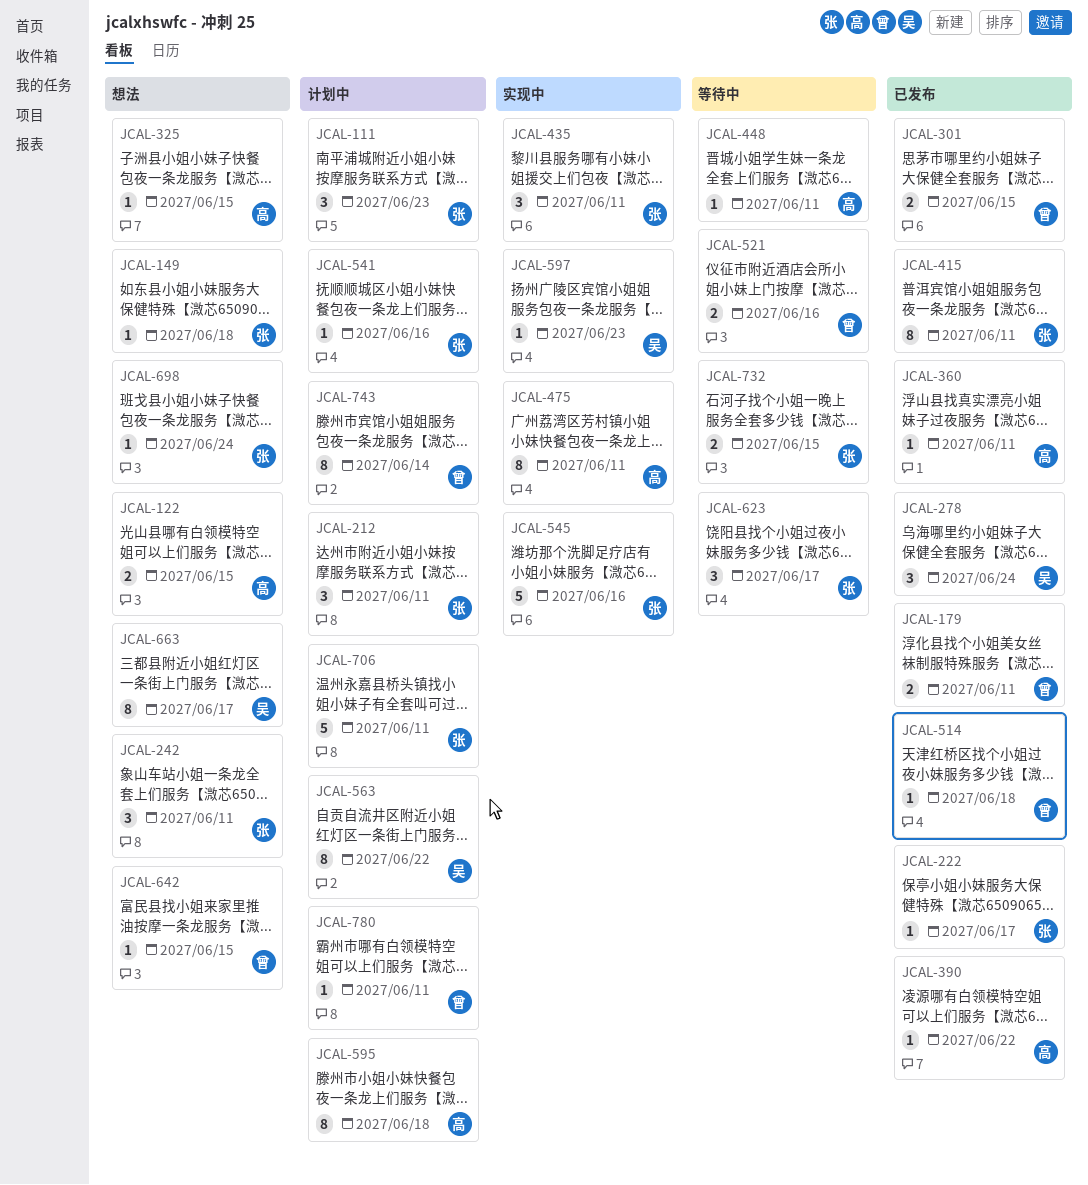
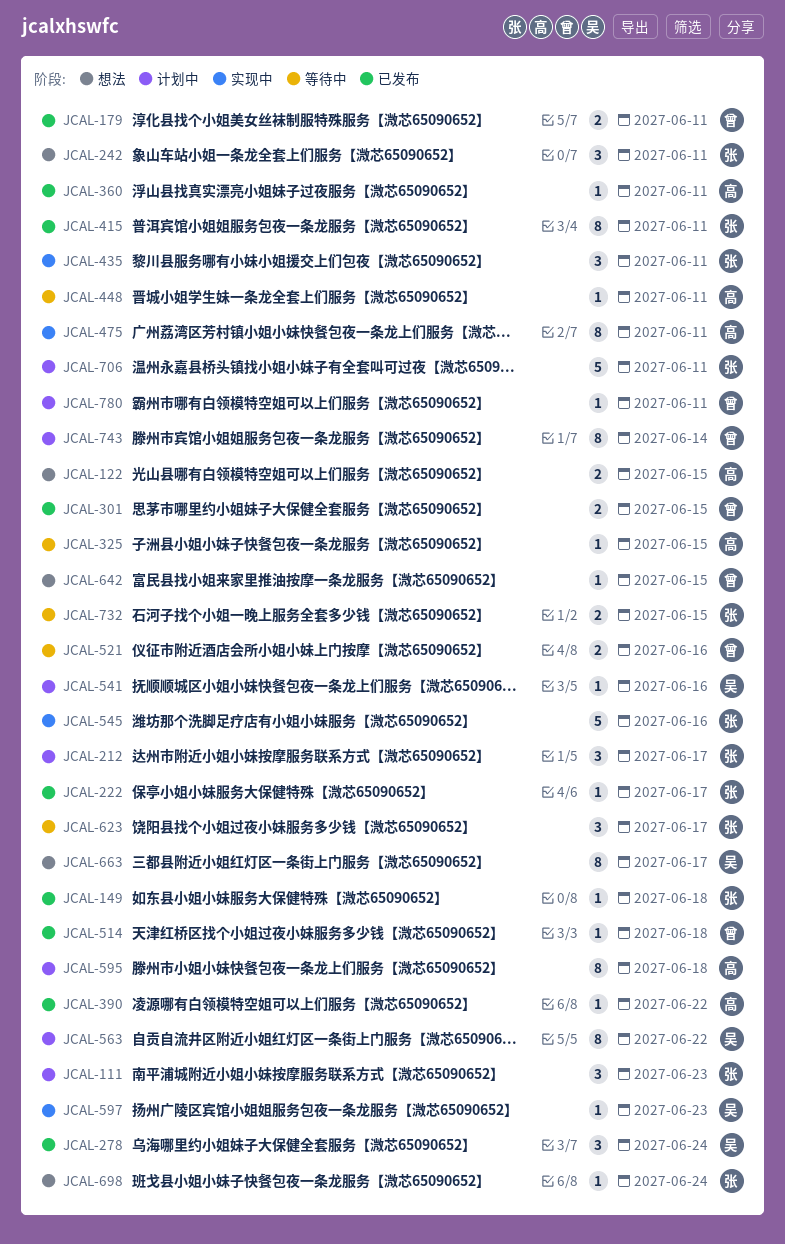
JCAL-149, status: 想法 -> 已发布
JCAL-212, due: Jun 11 -> Jun 17
JCAL-325, status: 想法 -> 等待中
JCAL-541, owner: 张 -> 吴

